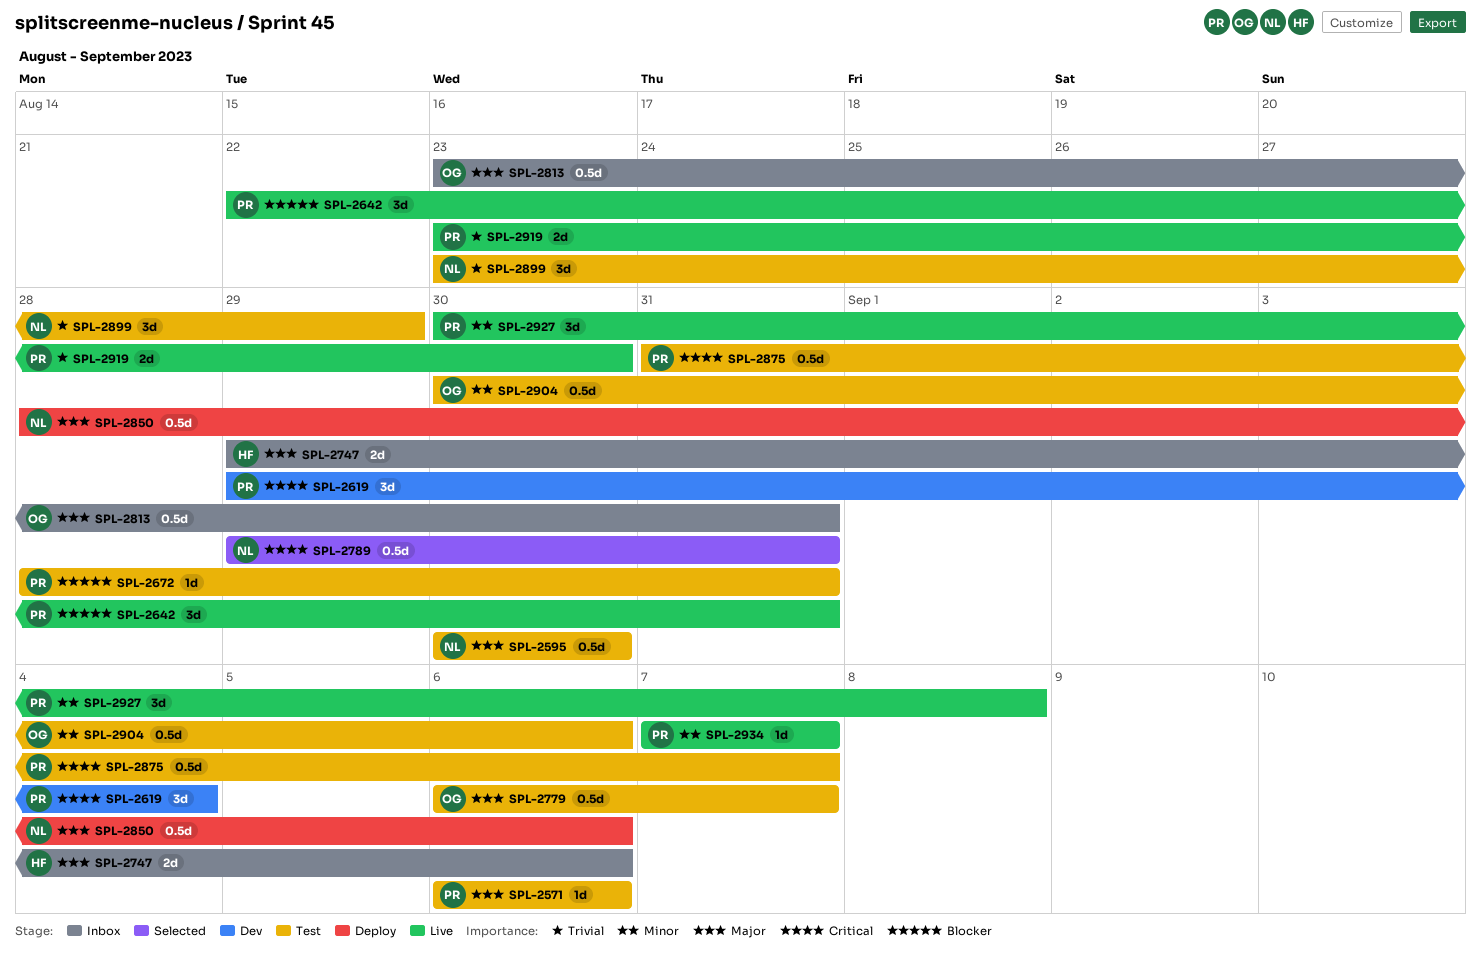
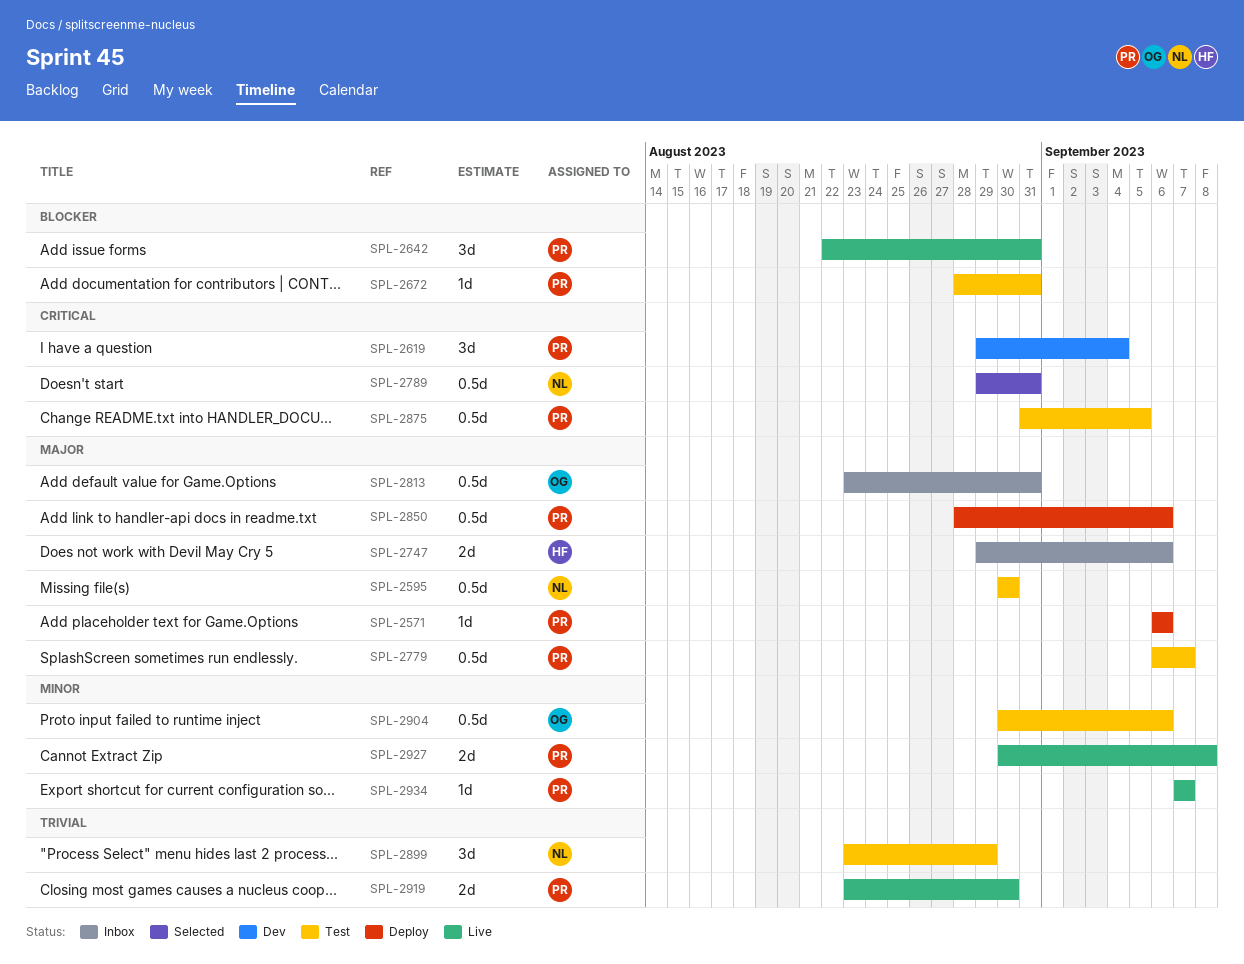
SPL-2571, status: Test -> Deploy
SPL-2779, owner: OG -> PR
SPL-2850, owner: NL -> PR
SPL-2875, due: Sep 7 -> Sep 5
SPL-2927, estimate: 3d -> 2d

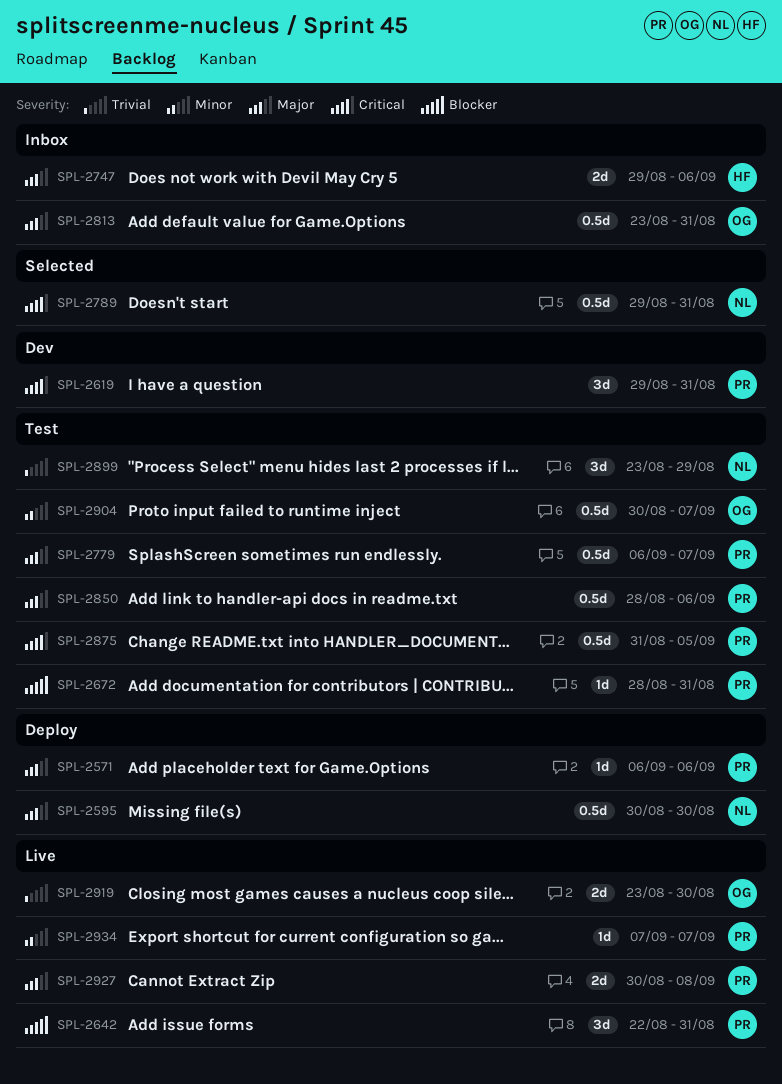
SPL-2595, status: Test -> Deploy
SPL-2619, due: Sep 4 -> Aug 31
SPL-2850, status: Deploy -> Test
SPL-2904, due: Sep 6 -> Sep 7
SPL-2919, owner: PR -> OG
SPL-2927, priority: Minor -> Major

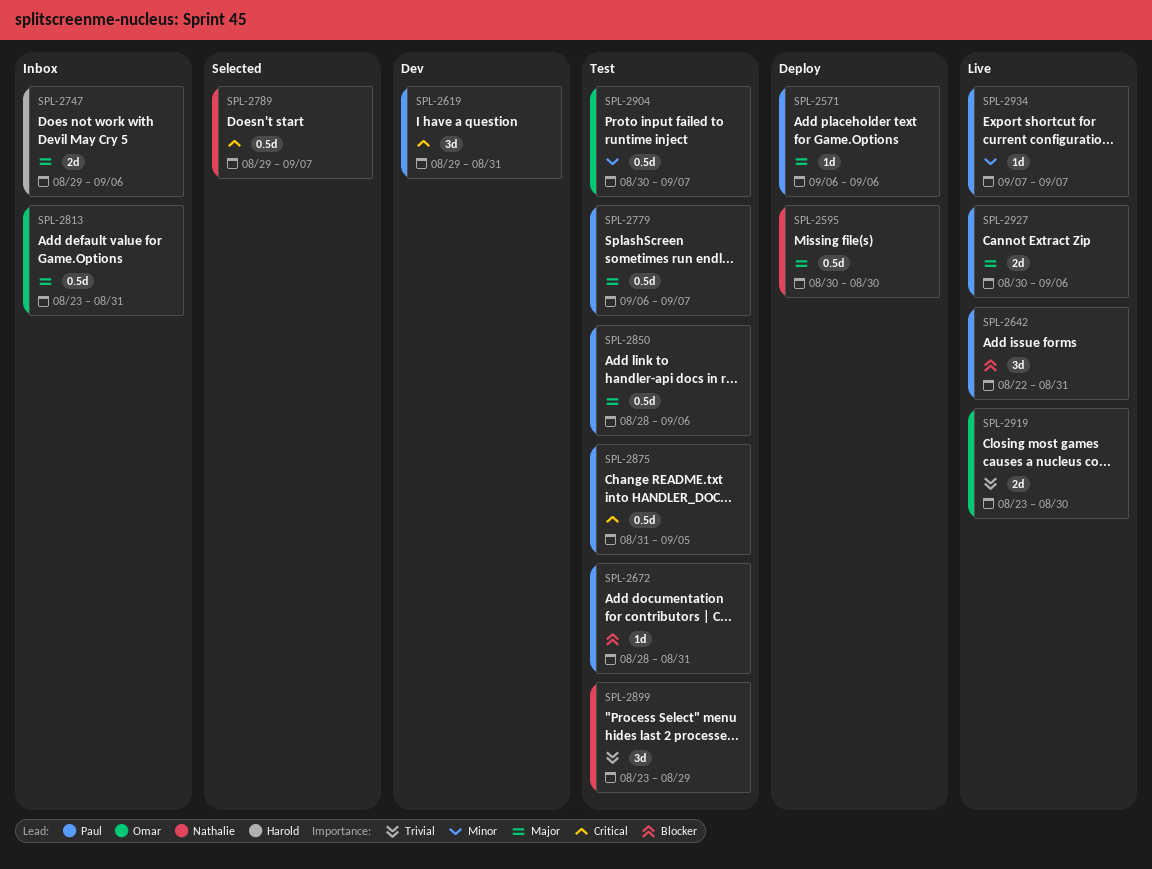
SPL-2789, due: Aug 31 -> Sep 7
SPL-2927, due: Sep 8 -> Sep 6

